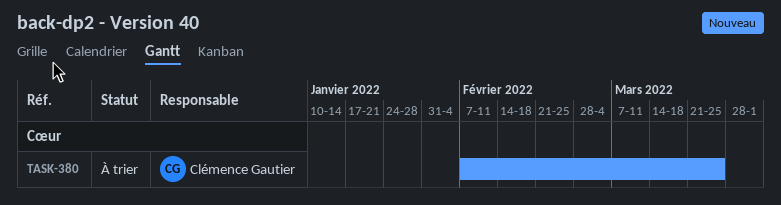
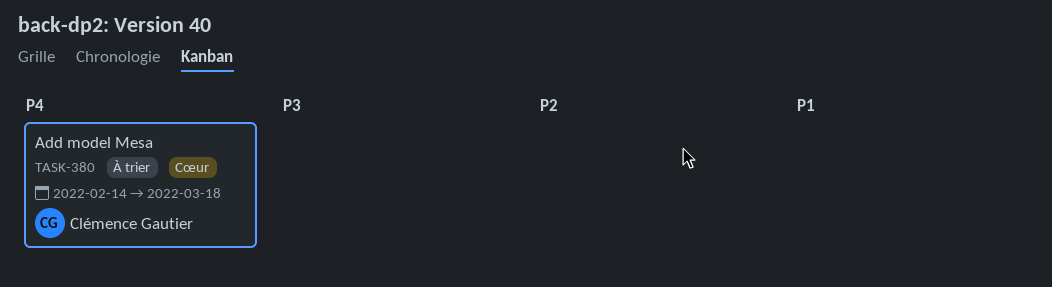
TASK-380, start: Feb 7 -> Feb 14
TASK-380, due: Mar 25 -> Mar 18

